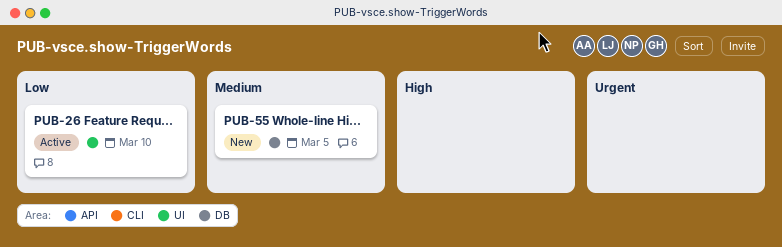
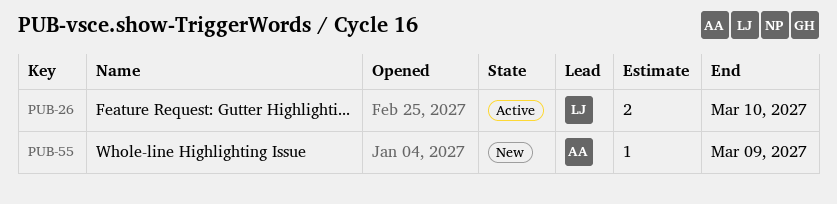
PUB-55, due: Mar 5 -> Mar 9

